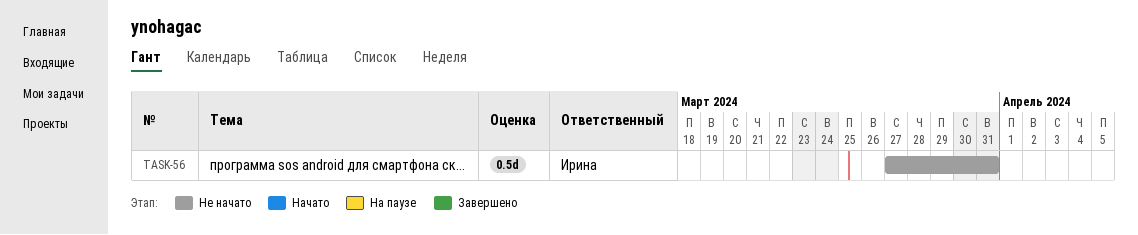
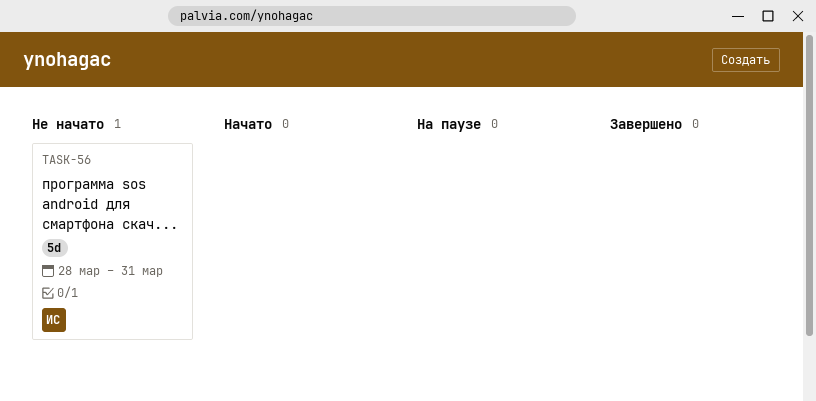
TASK-56, estimate: 0.5d -> 5d
TASK-56, start: Mar 27 -> Mar 28

